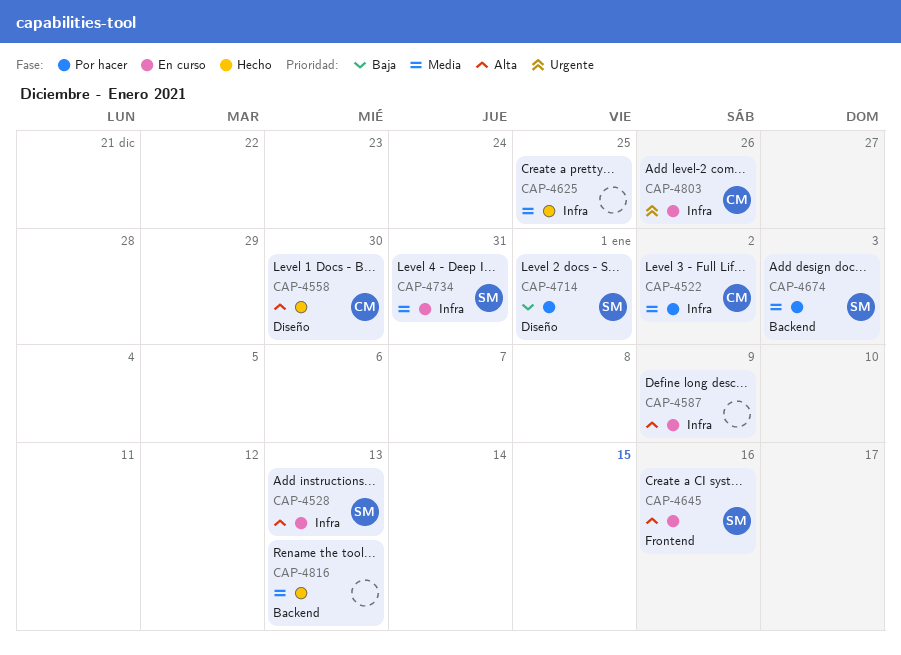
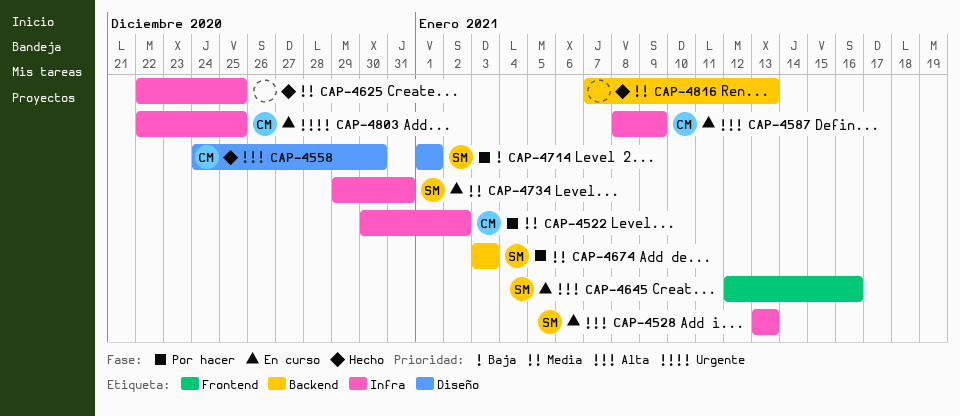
CAP-4587, owner: none -> CM
CAP-4803, due: Dec 26 -> Dec 25

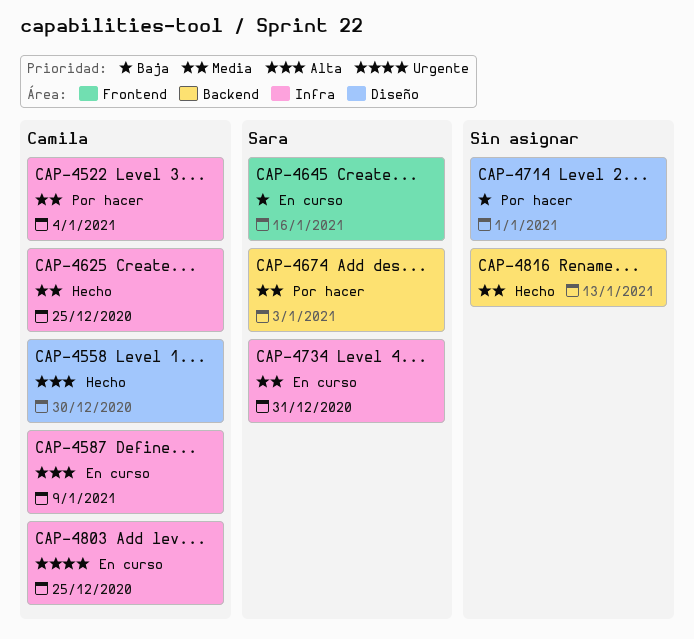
CAP-4522, due: Jan 2 -> Jan 4
CAP-4528: present -> none
CAP-4625, owner: none -> Camila
CAP-4645, priority: Alta -> Baja
CAP-4714, owner: Sara -> none

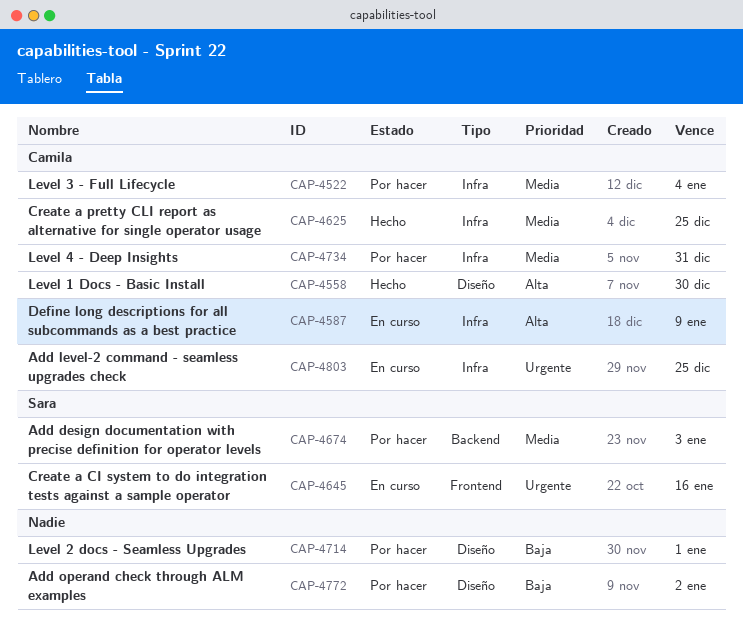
CAP-4645, priority: Baja -> Urgente
CAP-4734, status: En curso -> Por hacer
CAP-4734, owner: Sara -> Camila
CAP-4772: none -> present
CAP-4816: present -> none

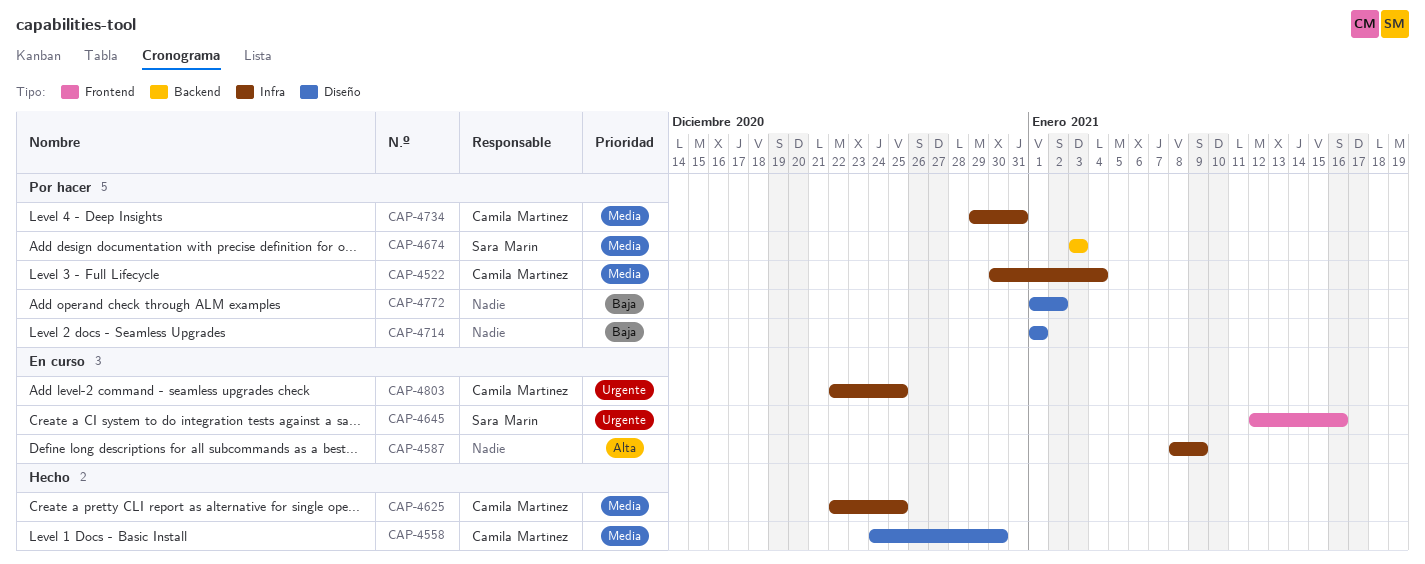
CAP-4558, priority: Alta -> Media
CAP-4587, owner: Camila Martínez -> none

